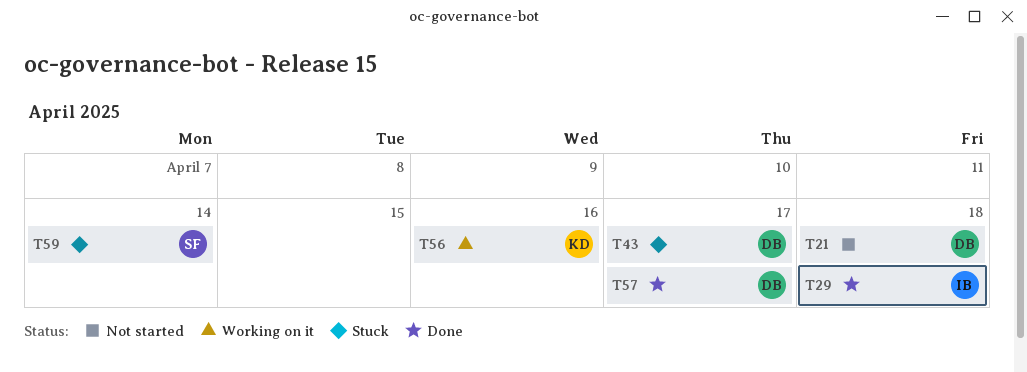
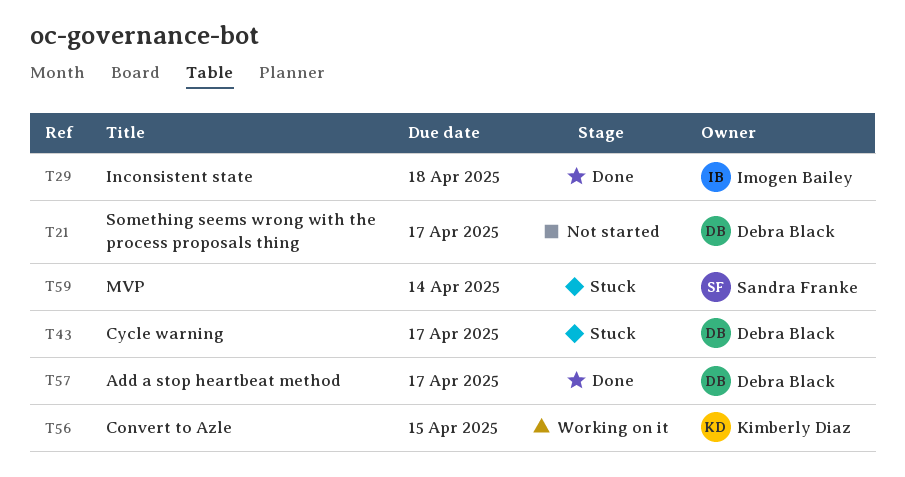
T21, due: Apr 18 -> Apr 17
T56, due: Apr 16 -> Apr 15

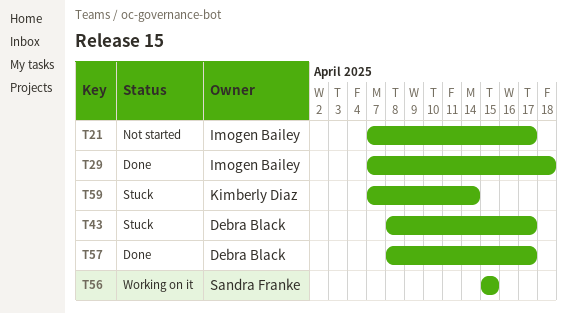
T21, owner: Debra Black -> Imogen Bailey
T56, owner: Kimberly Diaz -> Sandra Franke
T59, owner: Sandra Franke -> Kimberly Diaz

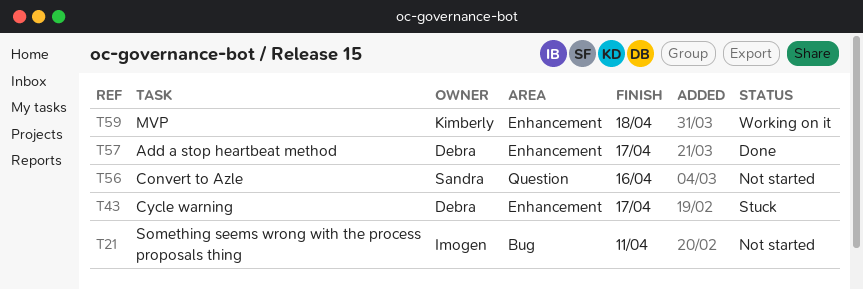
T21, due: Apr 17 -> Apr 11
T29: present -> none
T56, status: Working on it -> Not started
T56, due: Apr 15 -> Apr 16
T59, status: Stuck -> Working on it
T59, due: Apr 14 -> Apr 18

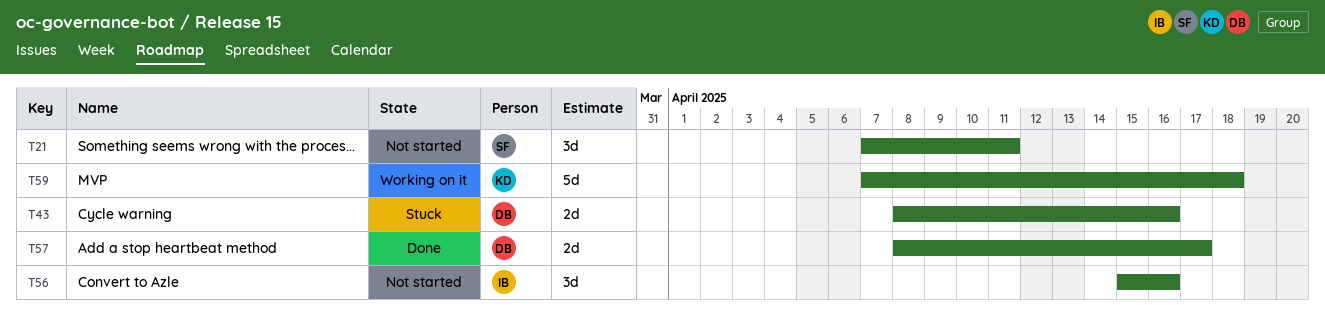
T21, owner: Imogen -> Sandra
T43, due: Apr 17 -> Apr 16
T56, owner: Sandra -> Imogen

